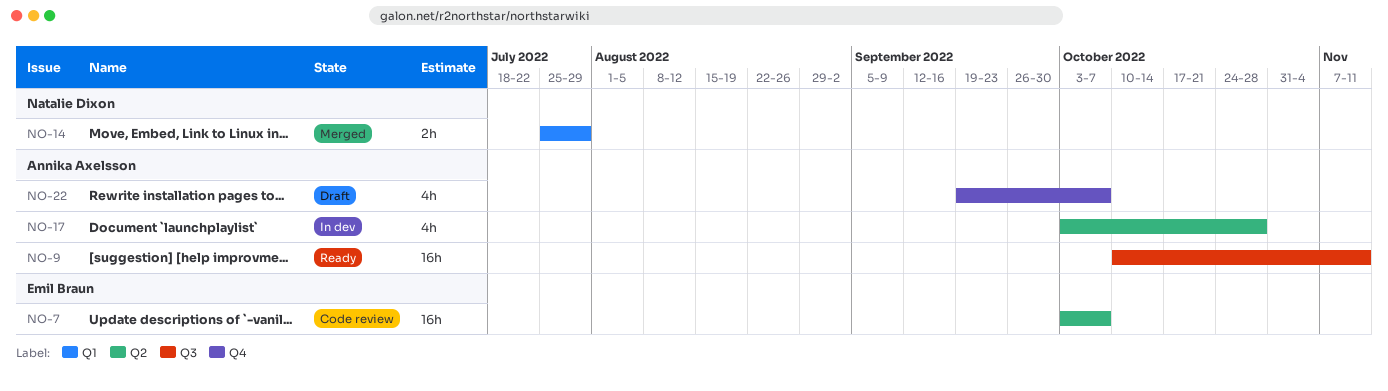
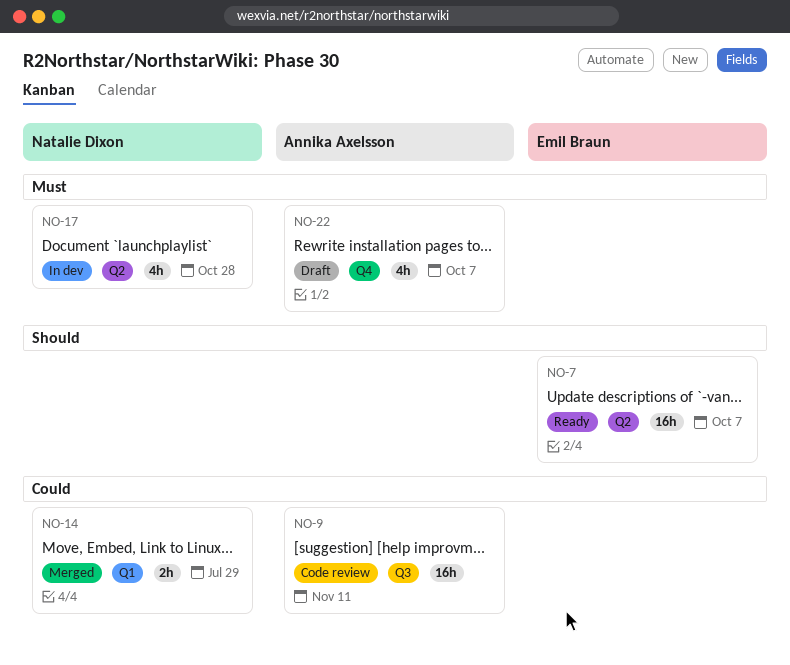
NO-7, status: Code review -> Ready
NO-9, status: Ready -> Code review
NO-17, owner: Annika Axelsson -> Natalie Dixon

